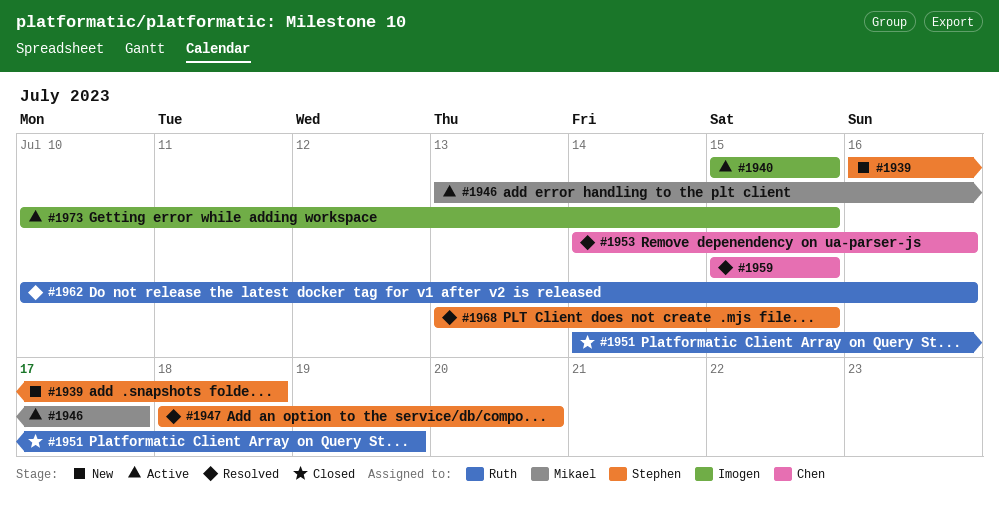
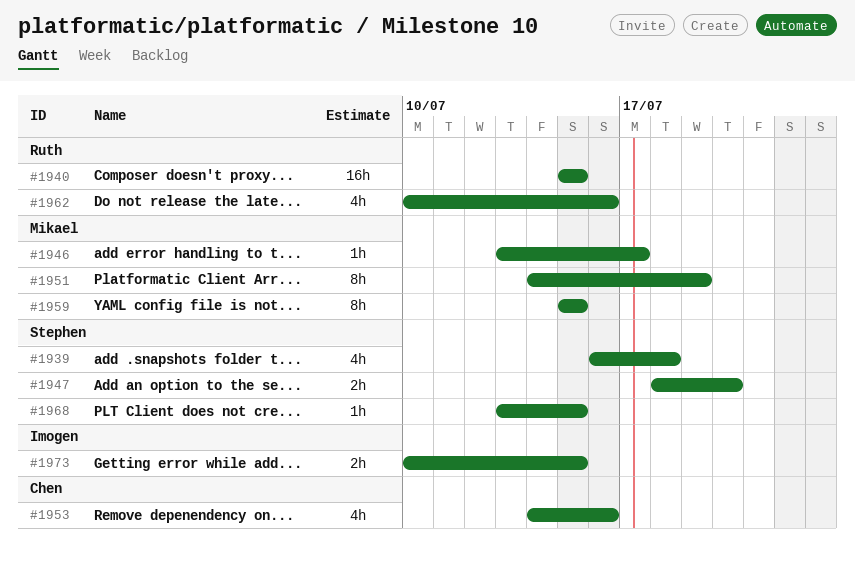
#1940, owner: Imogen -> Ruth
#1951, owner: Ruth -> Mikael
#1959, owner: Chen -> Mikael

